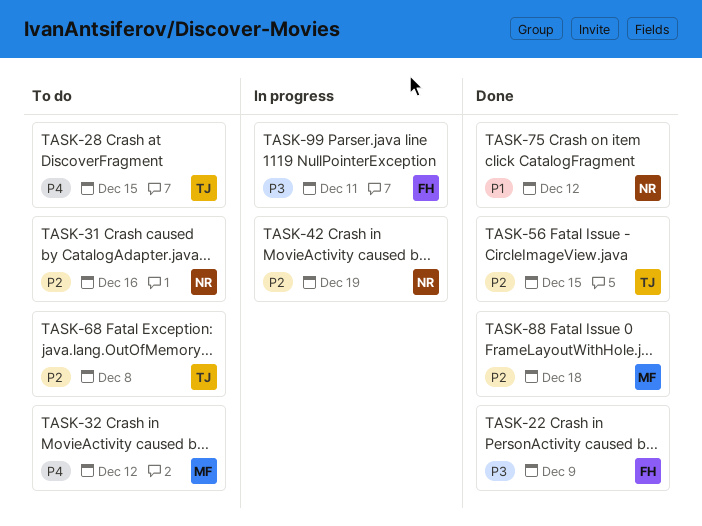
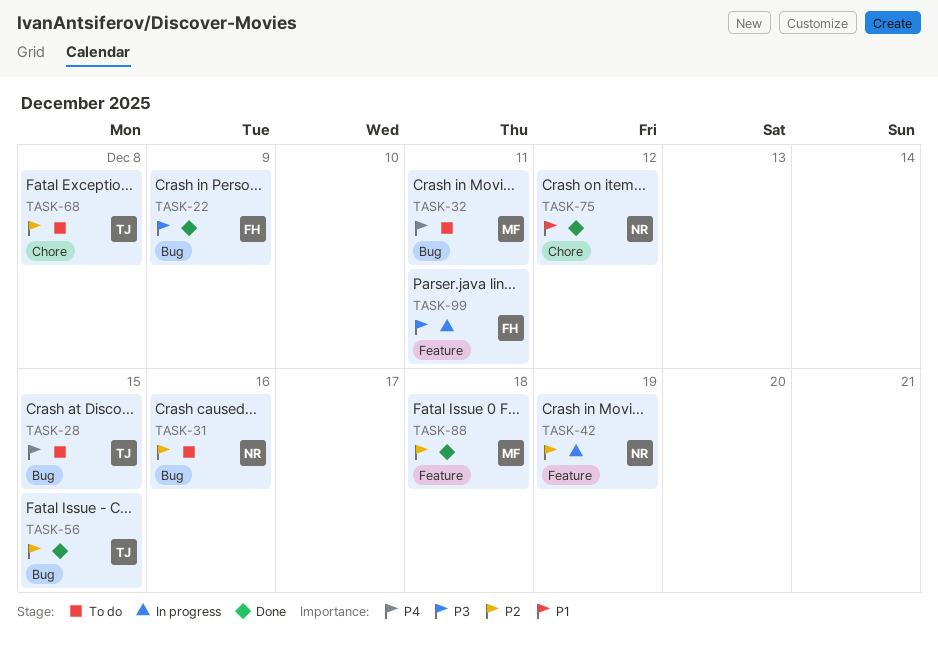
TASK-32, due: Dec 12 -> Dec 11

